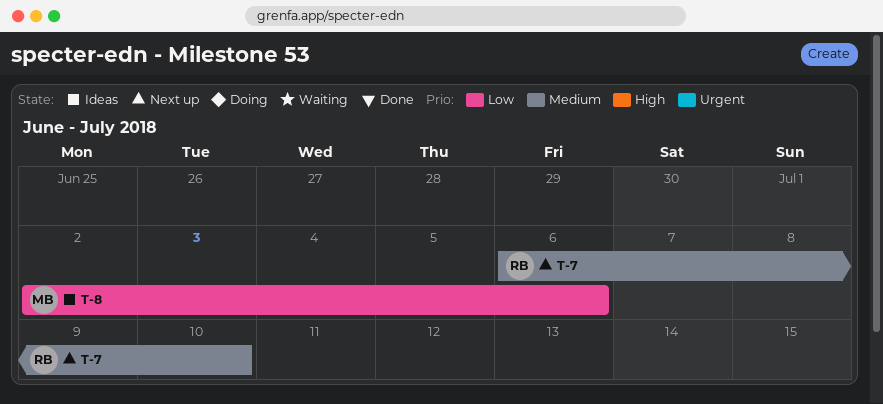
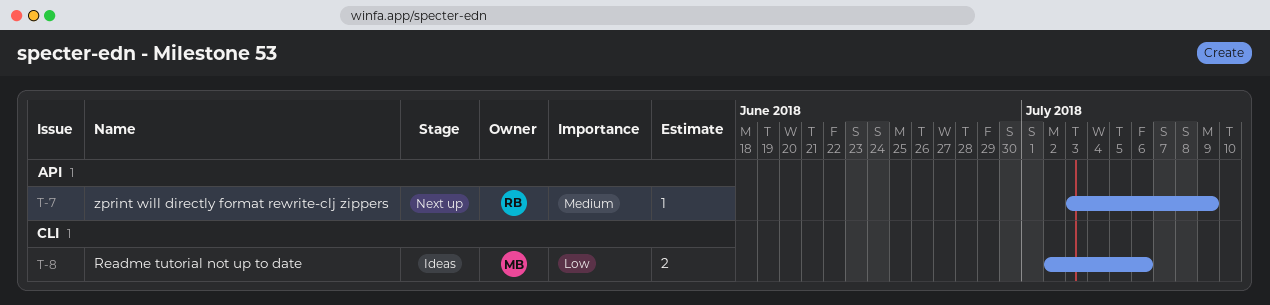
T-7, start: Jul 6 -> Jul 3
T-7, due: Jul 10 -> Jul 9

